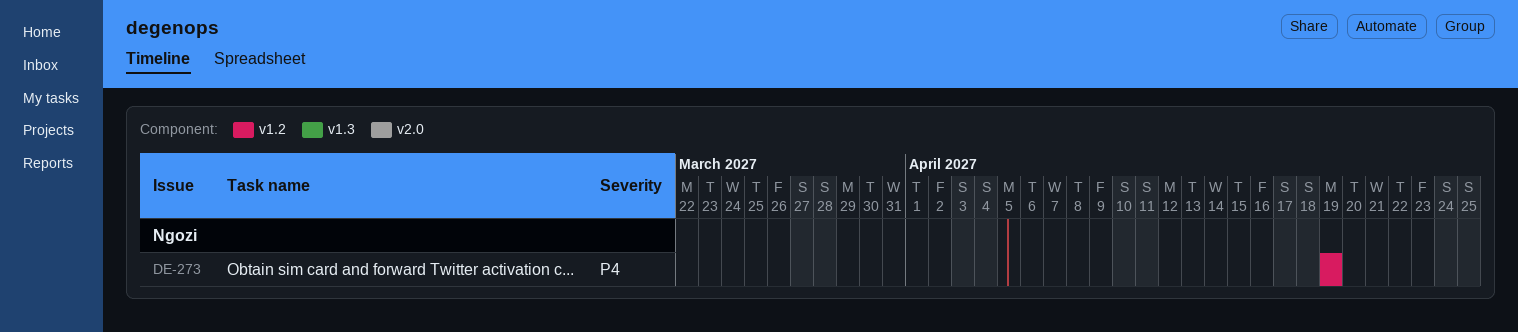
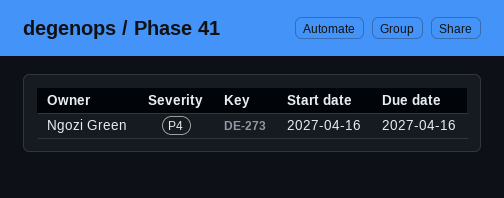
DE-273, start: Apr 19 -> Apr 16
DE-273, due: Apr 19 -> Apr 16

